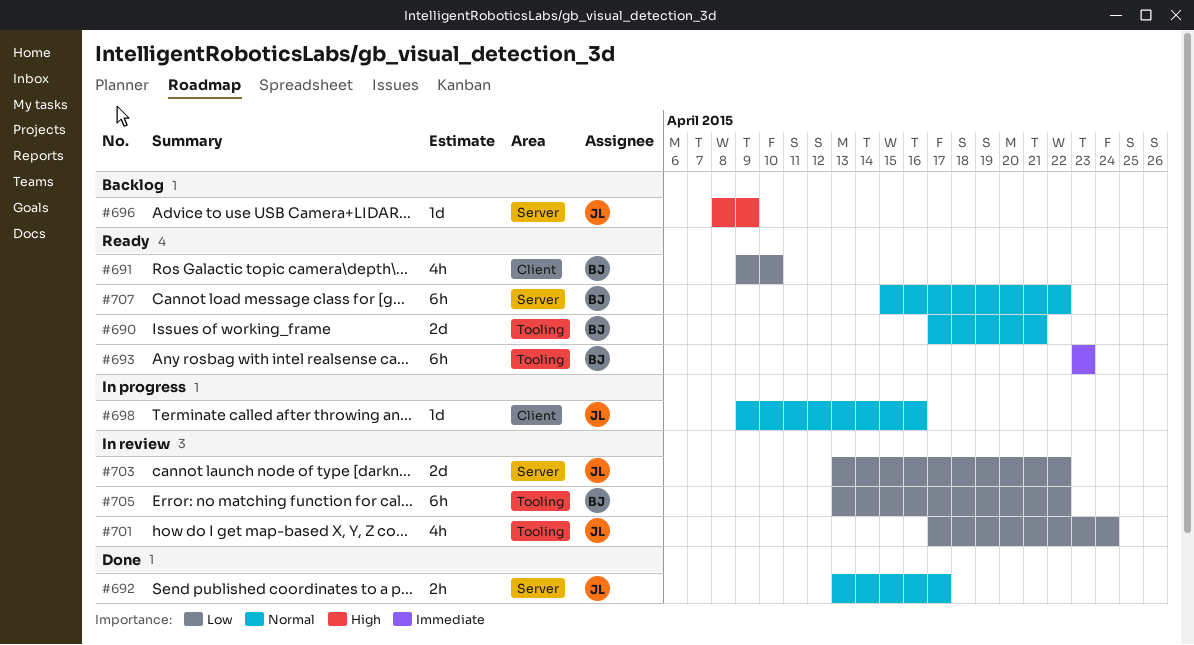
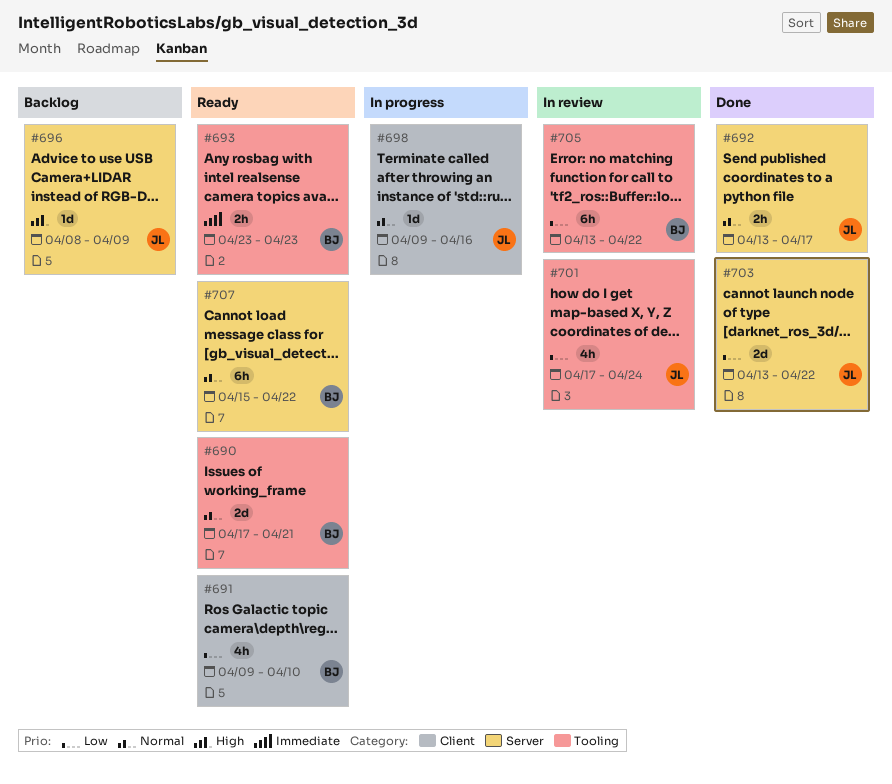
#693, estimate: 6h -> 2h
#703, status: In review -> Done

